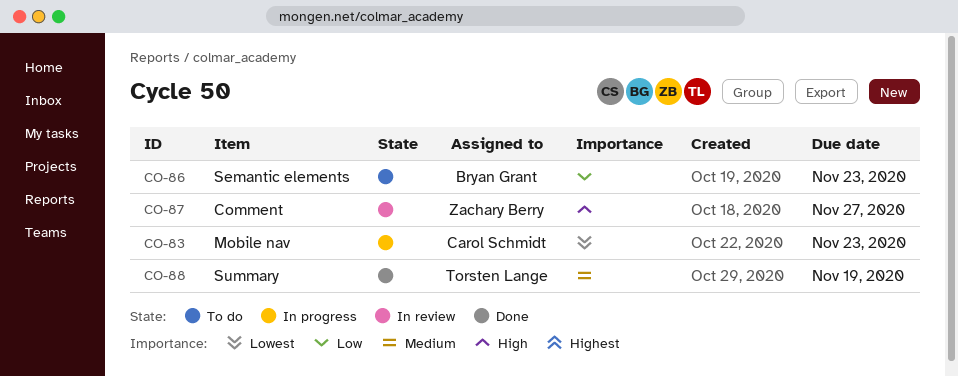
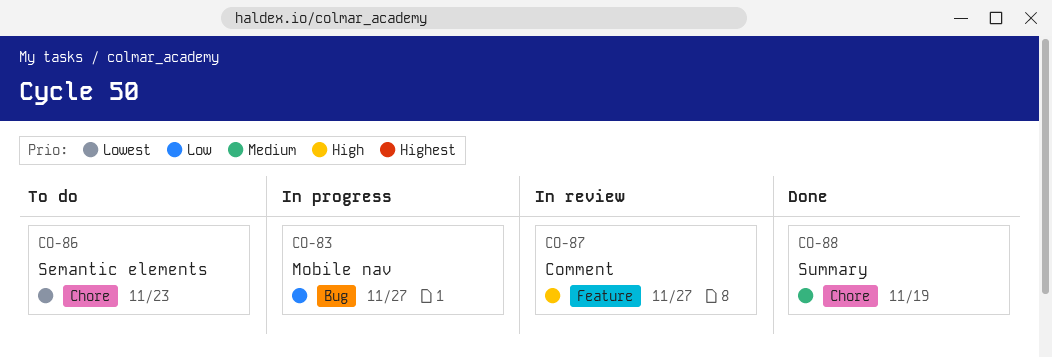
CO-83, priority: Lowest -> Low
CO-83, due: Nov 23 -> Nov 27
CO-86, priority: Low -> Lowest

